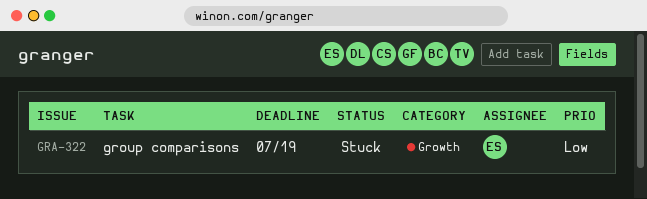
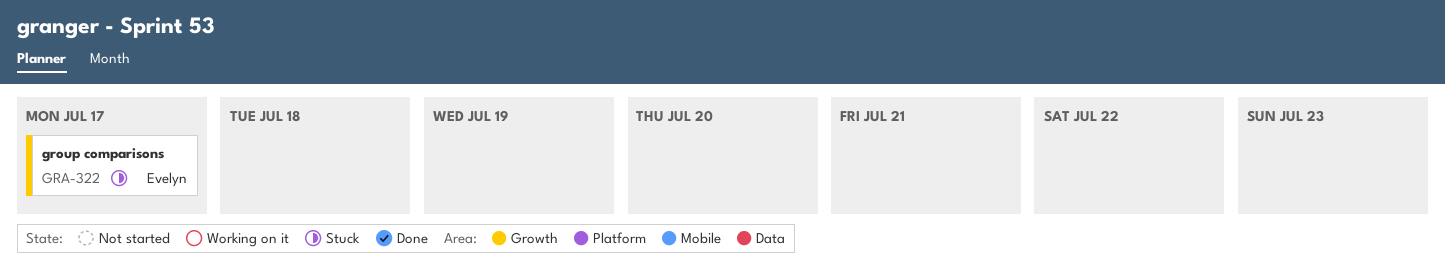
GRA-322, due: Jul 19 -> Jul 17

